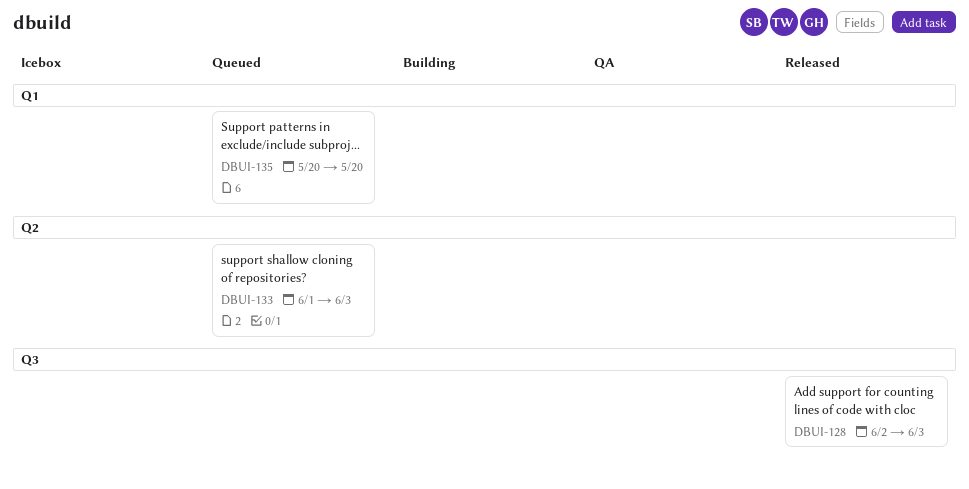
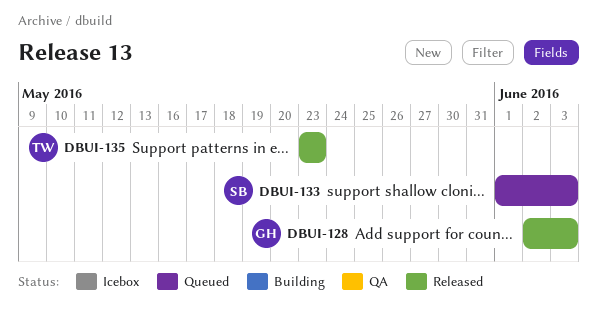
DBUI-135, status: Queued -> Released
DBUI-135, start: May 20 -> May 23
DBUI-135, due: May 20 -> May 23

